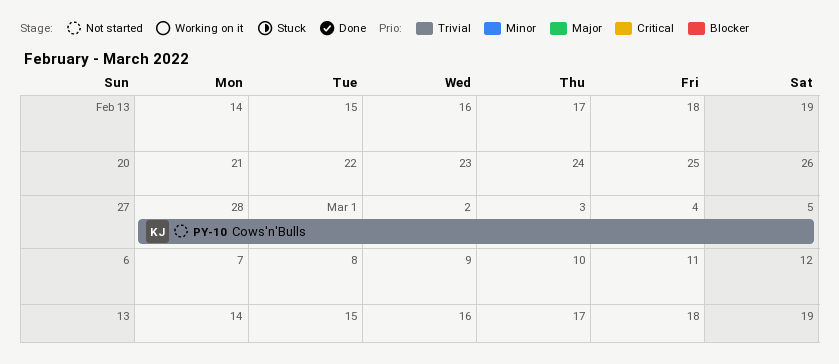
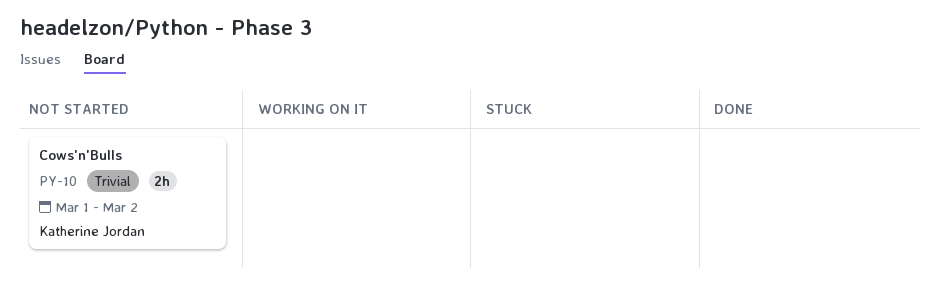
PY-10, start: Feb 28 -> Mar 1
PY-10, due: Mar 5 -> Mar 2

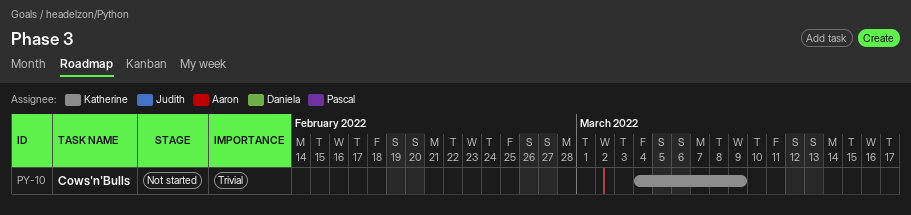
PY-10, start: Mar 1 -> Mar 4
PY-10, due: Mar 2 -> Mar 9

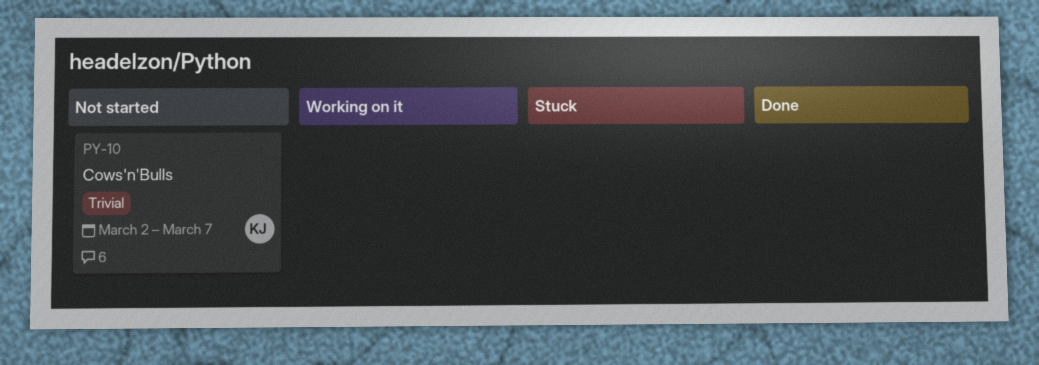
PY-10, start: Mar 4 -> Mar 2
PY-10, due: Mar 9 -> Mar 7

